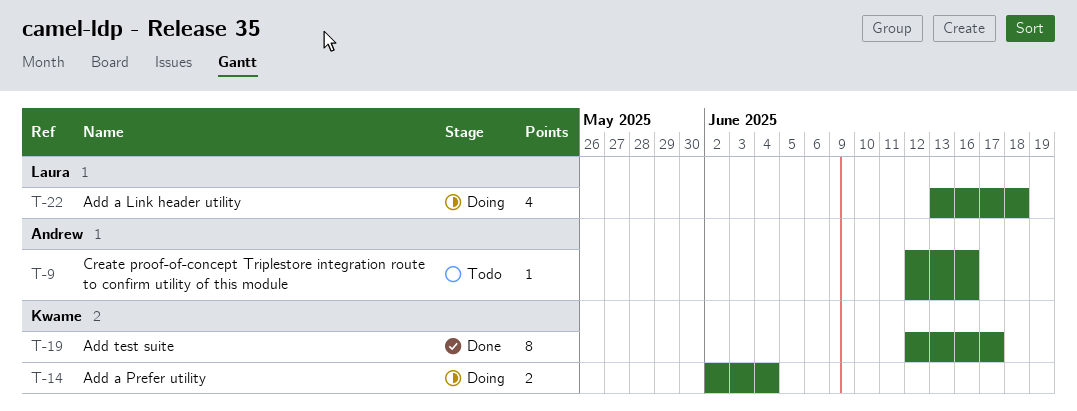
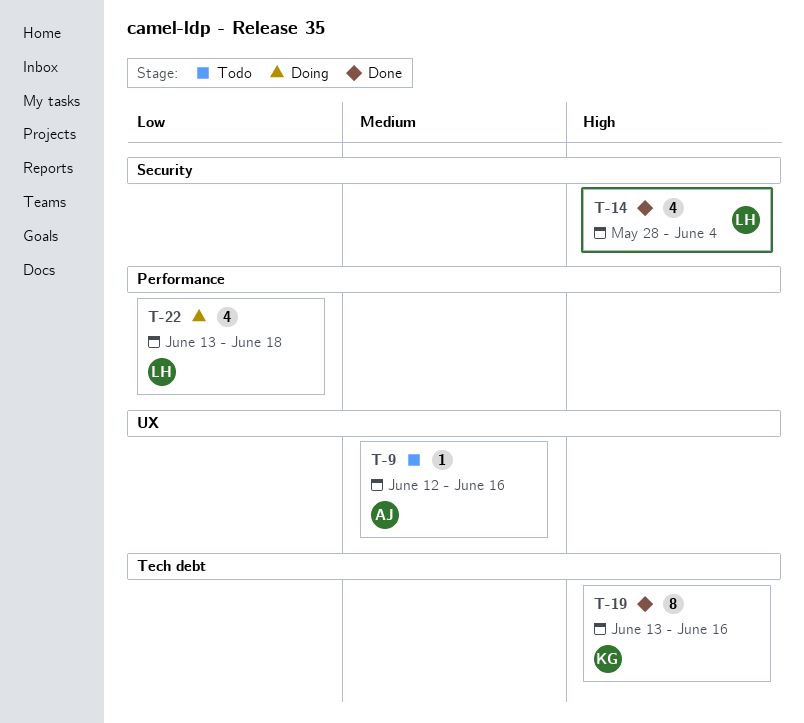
T-14, status: Doing -> Done
T-14, owner: Kwame -> Laura
T-14, estimate: 2 -> 4
T-14, start: Jun 2 -> May 28
T-19, start: Jun 12 -> Jun 13
T-19, due: Jun 17 -> Jun 16

